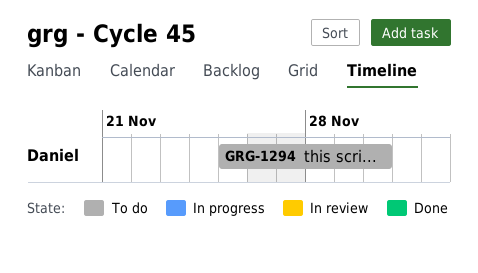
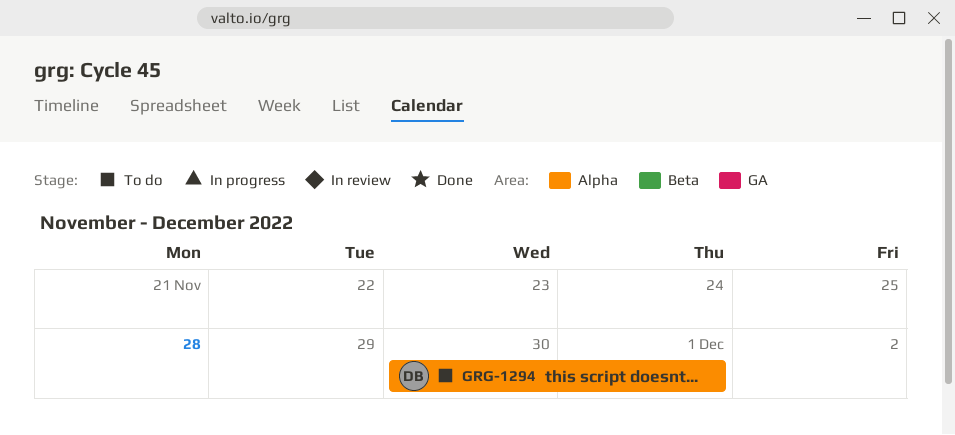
GRG-1294, start: Nov 25 -> Nov 30
GRG-1294, due: Nov 30 -> Dec 1

